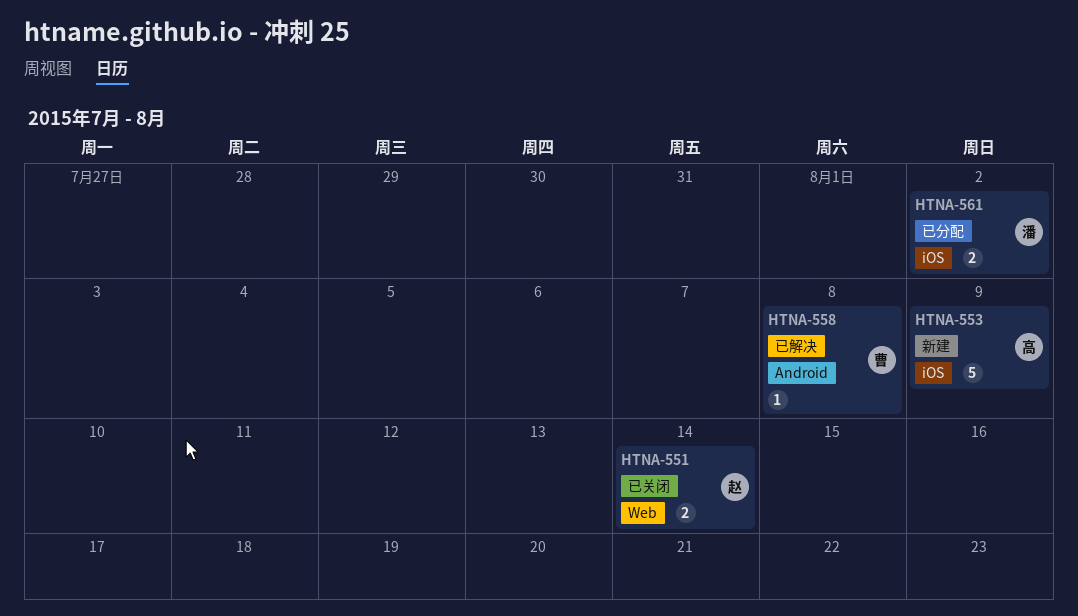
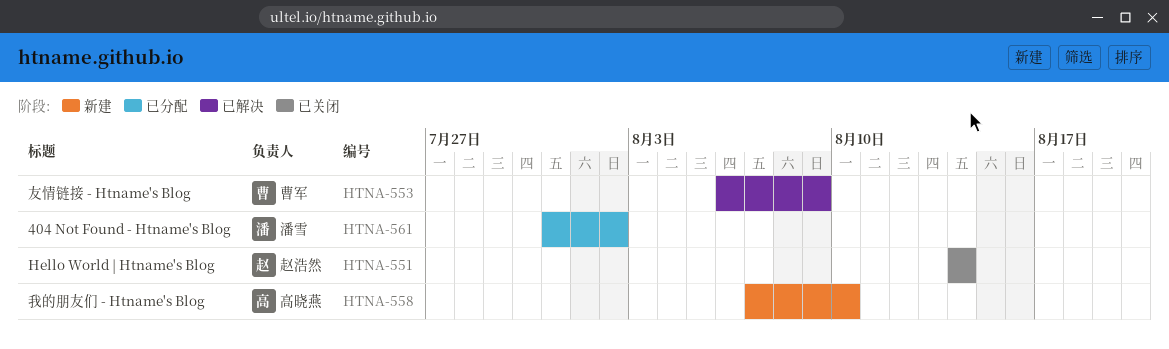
HTNA-553, status: 新建 -> 已解决
HTNA-553, owner: 高晓燕 -> 曹军
HTNA-558, status: 已解决 -> 新建
HTNA-558, owner: 曹军 -> 高晓燕
HTNA-558, due: Aug 8 -> Aug 10

